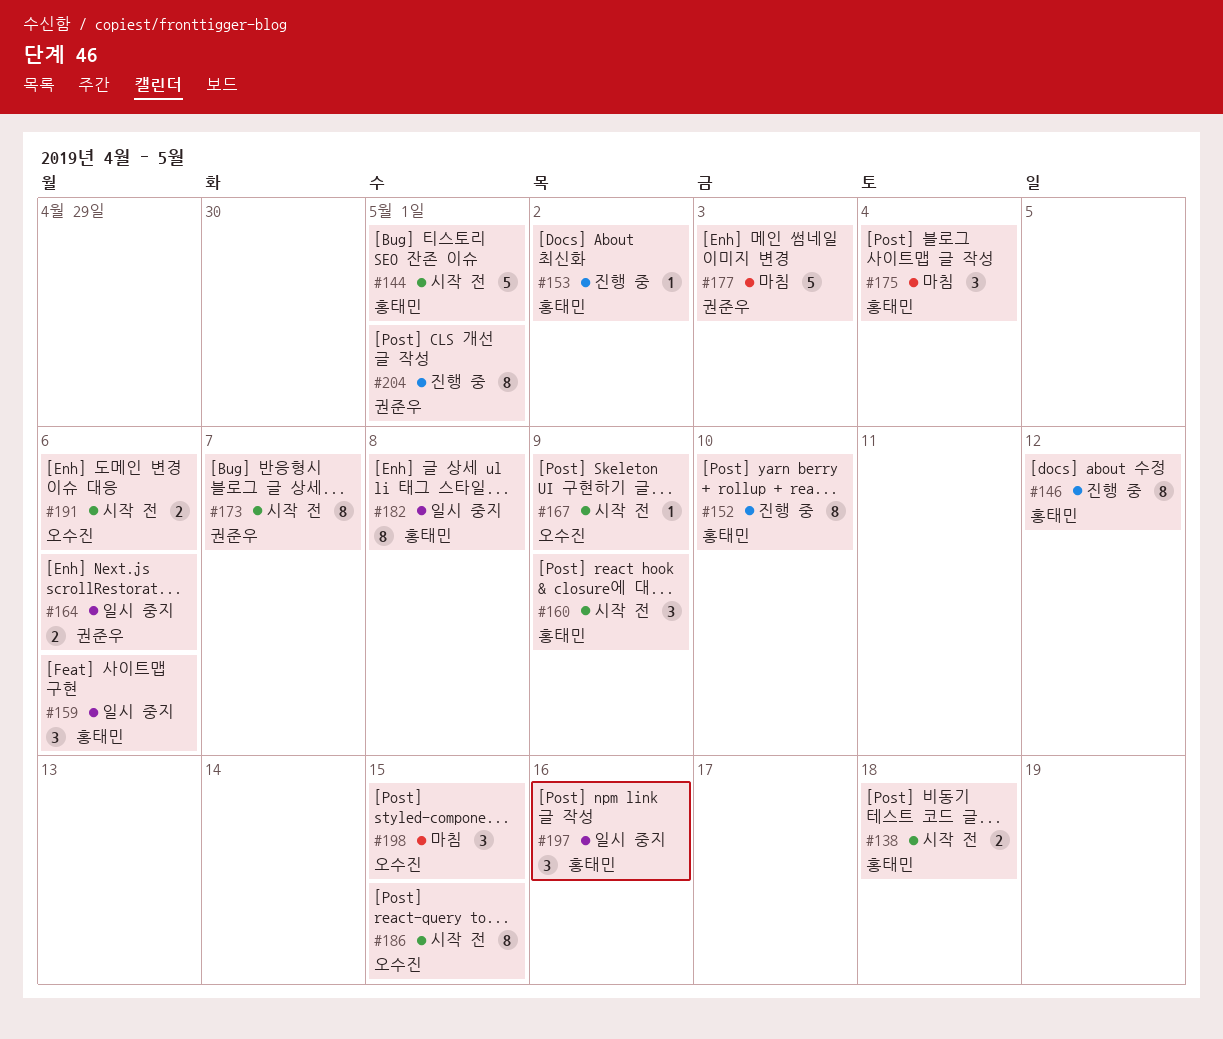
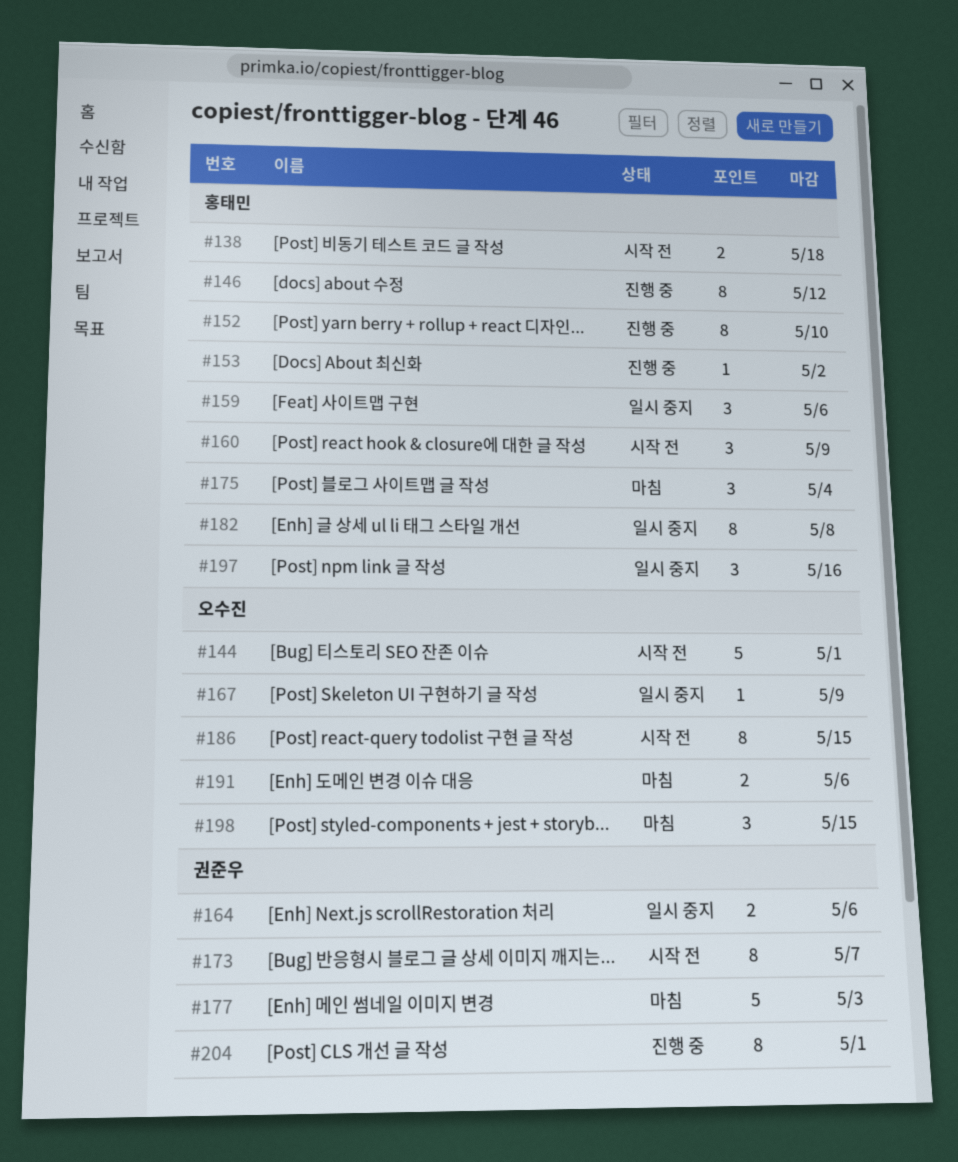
#144, owner: 홍태민 -> 오수진
#167, status: 시작 전 -> 일시 중지
#191, status: 시작 전 -> 마침

